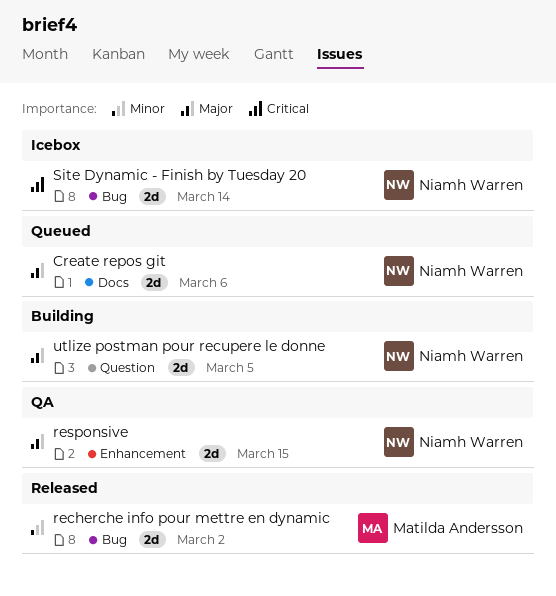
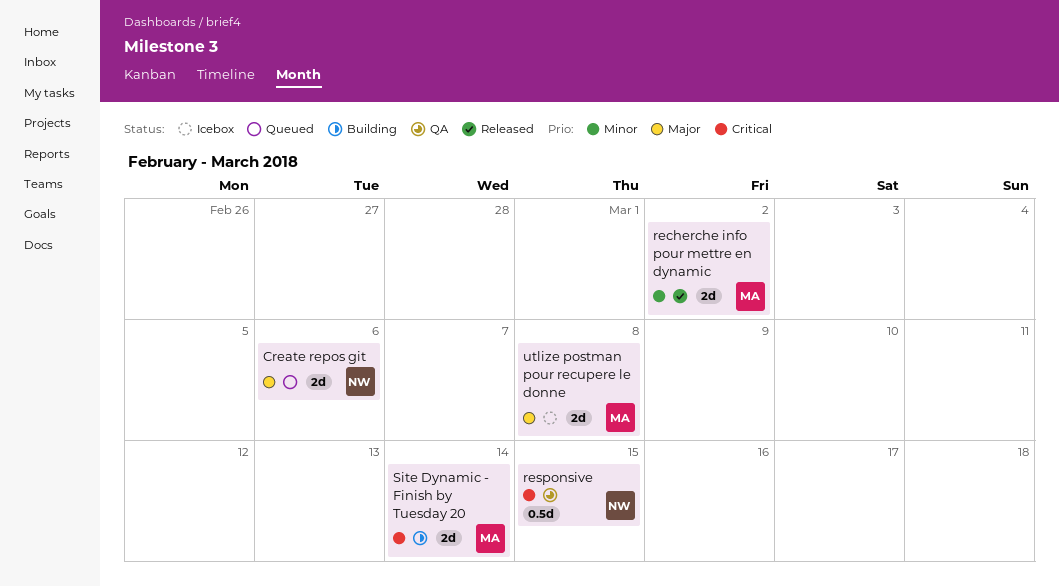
responsive, priority: Major -> Critical
responsive, estimate: 2d -> 0.5d
Site Dynamic - Finish by Tuesday 20, status: Icebox -> Building
Site Dynamic - Finish by Tuesday 20, owner: Niamh Warren -> Matilda Andersson
utlize postman pour recupere le donne, status: Building -> Icebox
utlize postman pour recupere le donne, owner: Niamh Warren -> Matilda Andersson
utlize postman pour recupere le donne, due: Mar 5 -> Mar 8

